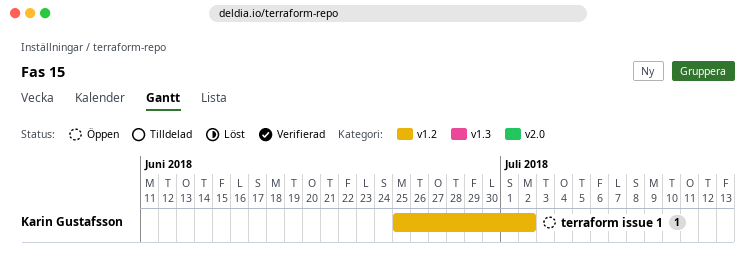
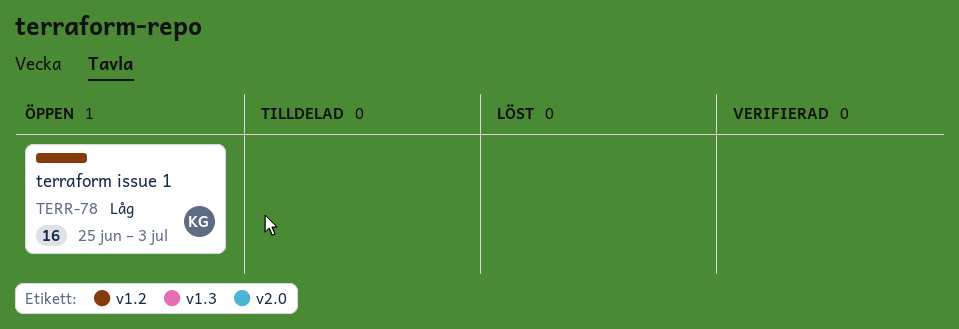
terraform issue 1, estimate: 1 -> 16
terraform issue 1, due: Jul 2 -> Jul 3

